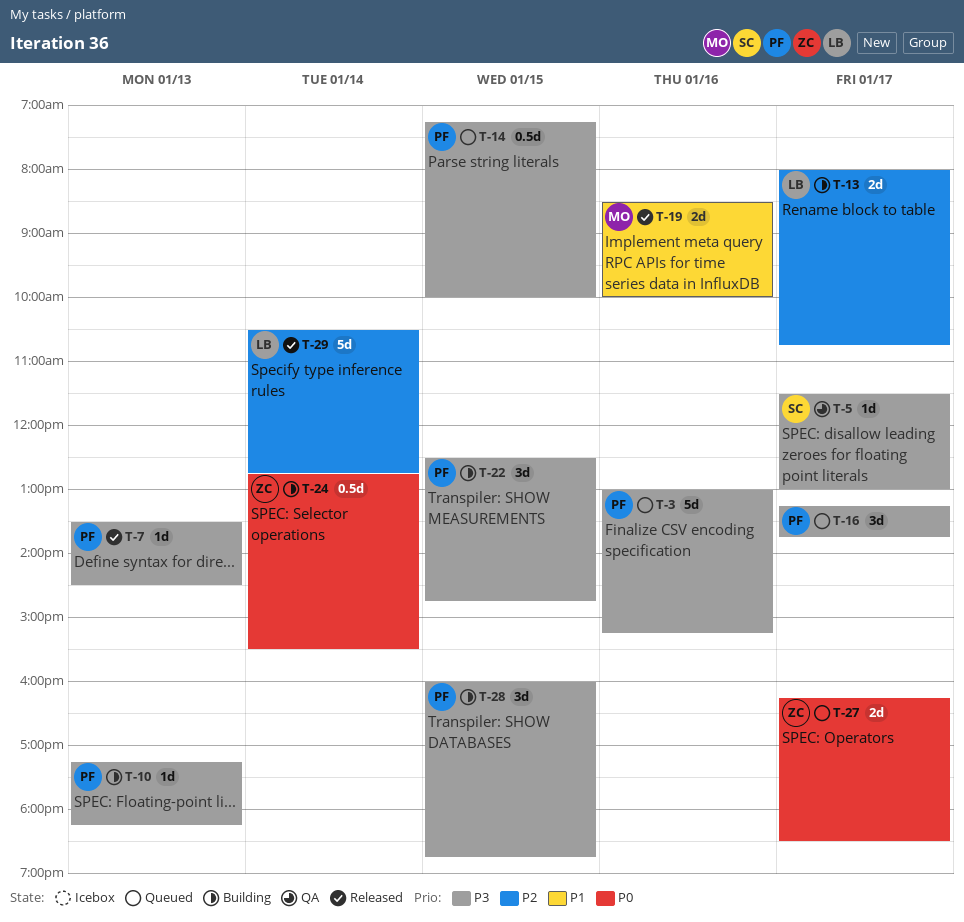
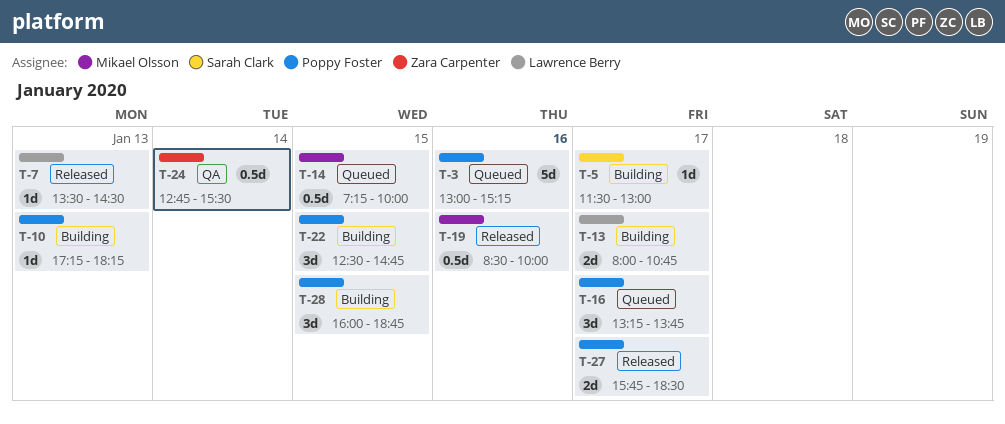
T-5, status: QA -> Building
T-7, owner: Poppy Foster -> Lawrence Berry
T-14, owner: Poppy Foster -> Mikael Olsson
T-19, estimate: 2d -> 0.5d
T-24, status: Building -> QA
T-27, status: Queued -> Released
T-27, owner: Zara Carpenter -> Poppy Foster
T-27, begins: 16:15 -> 15:45
T-29: present -> none

